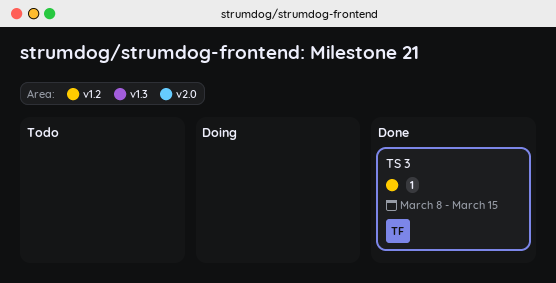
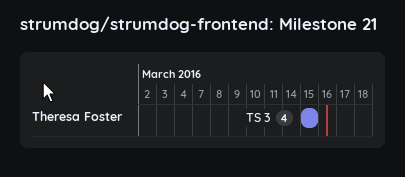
TS 3, estimate: 1 -> 4
TS 3, start: Mar 8 -> Mar 15

